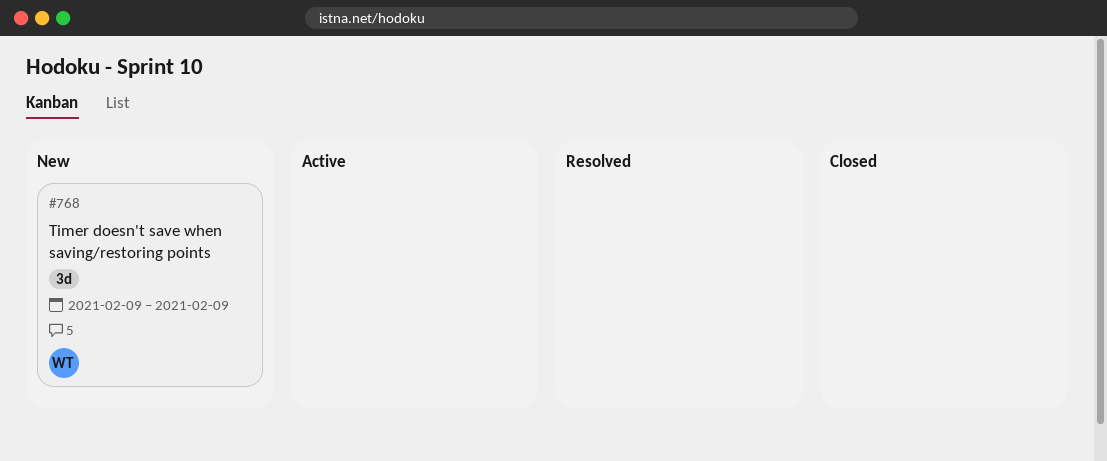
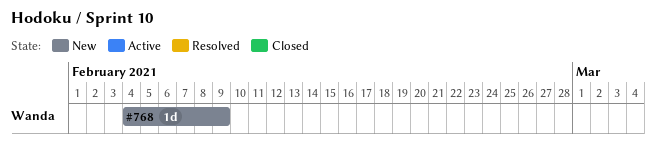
#768, estimate: 3d -> 1d
#768, start: Feb 9 -> Feb 4

